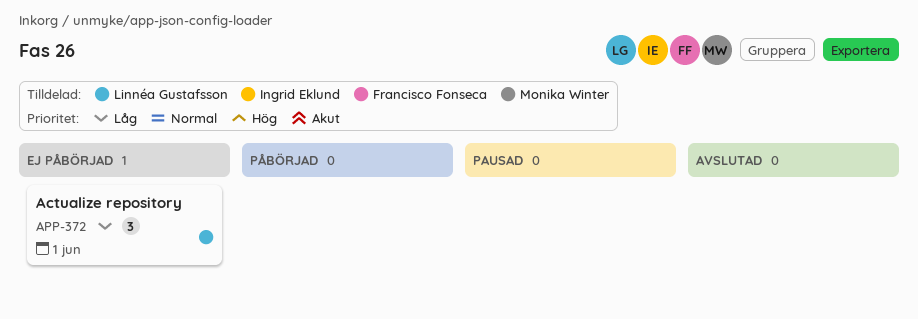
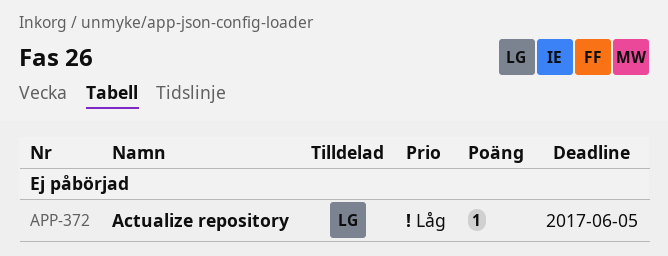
APP-372, estimate: 3 -> 1
APP-372, due: Jun 1 -> Jun 5

